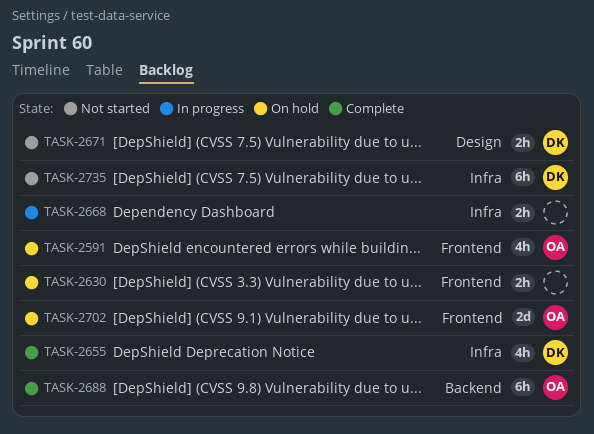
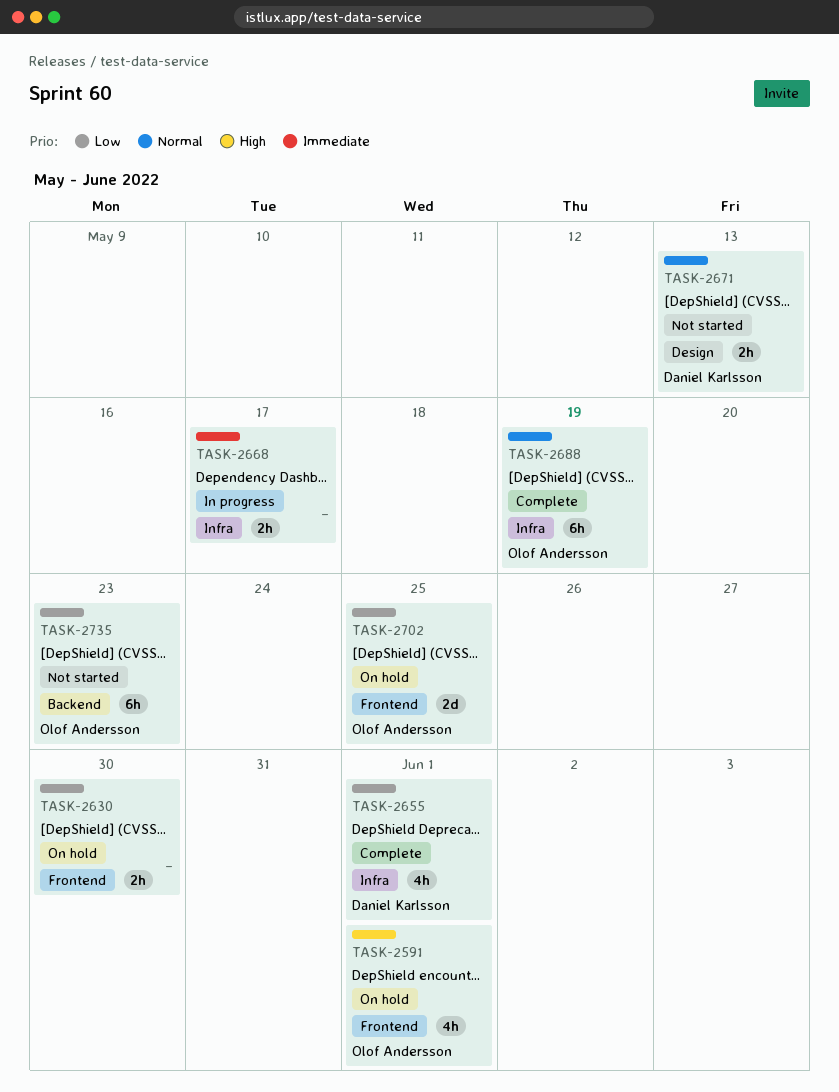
TASK-2688, label: Backend -> Infra
TASK-2735, owner: Daniel Karlsson -> Olof Andersson
TASK-2735, label: Infra -> Backend

